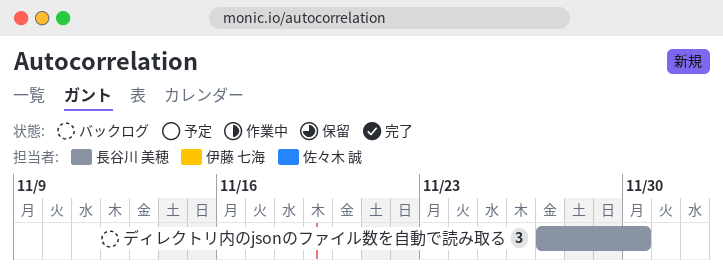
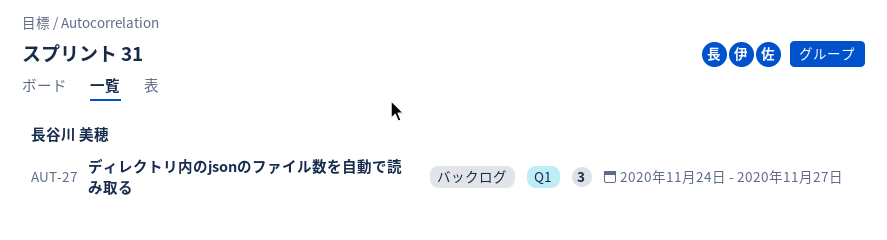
ディレクトリ内のjsonのファイル数を自動で読み取る, start: Nov 27 -> Nov 24
ディレクトリ内のjsonのファイル数を自動で読み取る, due: Nov 30 -> Nov 27

